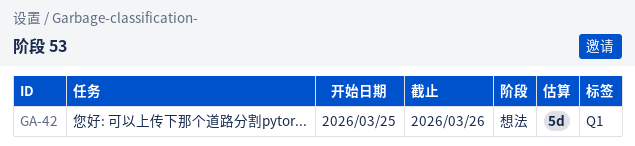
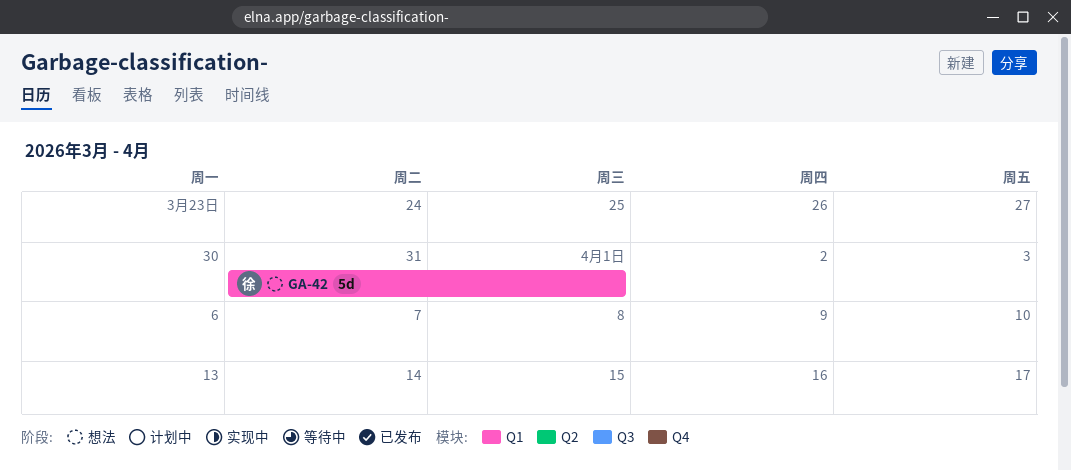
GA-42, start: Mar 25 -> Mar 31
GA-42, due: Mar 26 -> Apr 1

